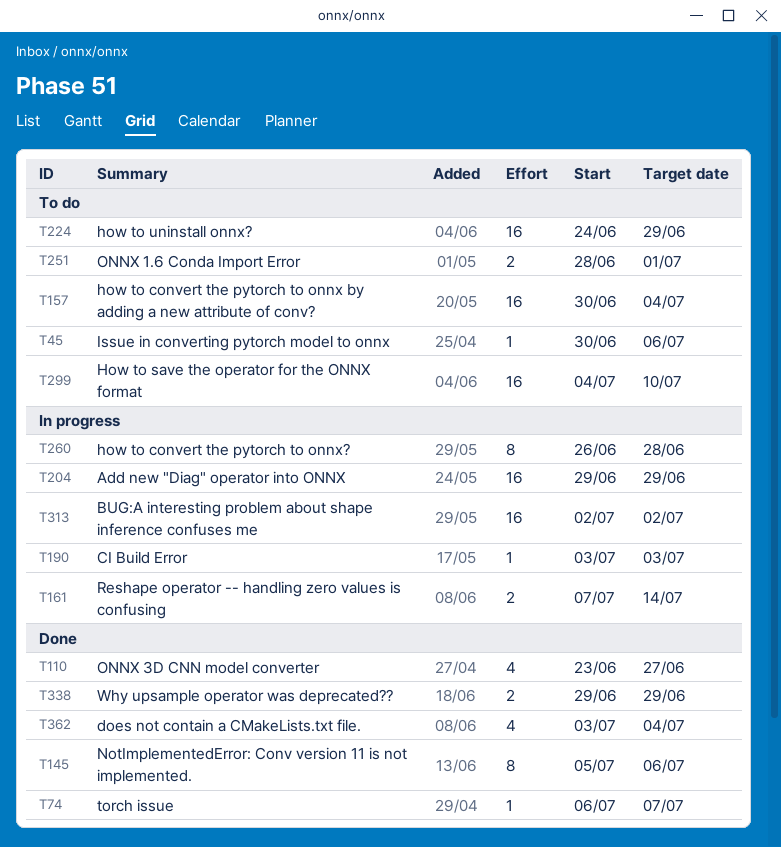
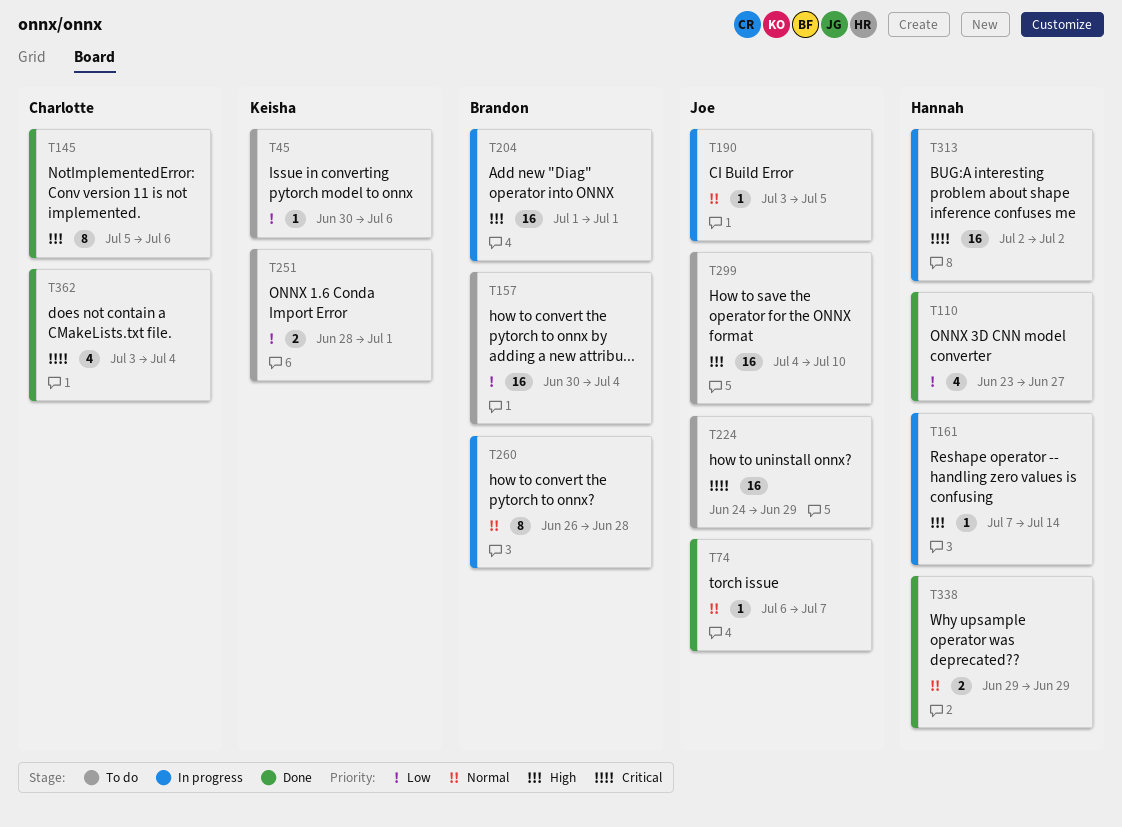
T161, estimate: 2 -> 1
T190, due: Jul 3 -> Jul 5
T204, start: Jun 29 -> Jul 1
T204, due: Jun 29 -> Jul 1

